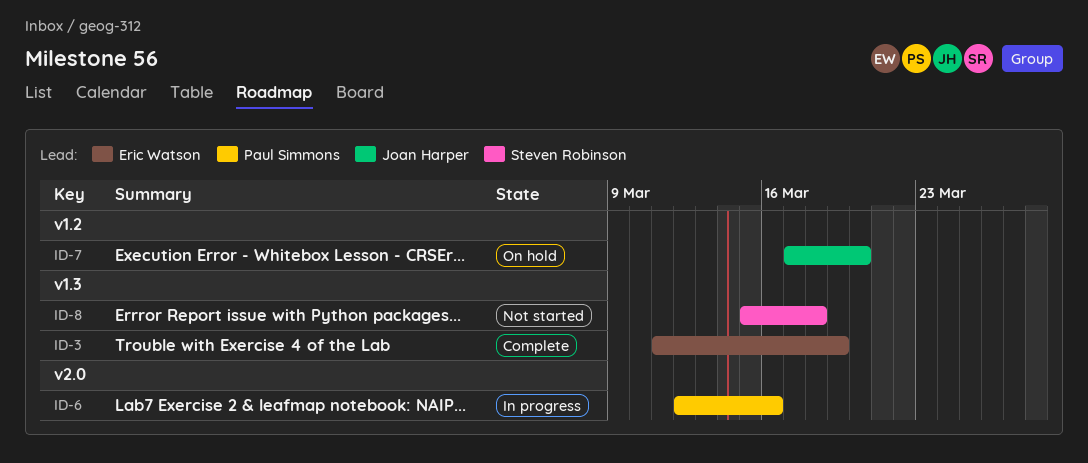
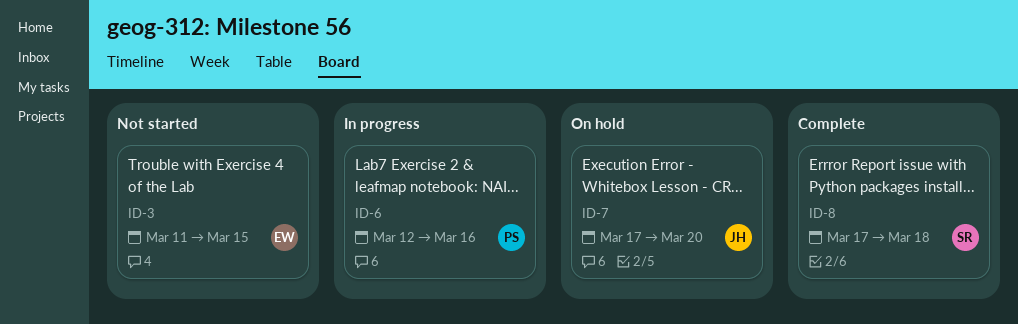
ID-3, status: Complete -> Not started
ID-3, due: Mar 19 -> Mar 15
ID-8, status: Not started -> Complete
ID-8, start: Mar 15 -> Mar 17

